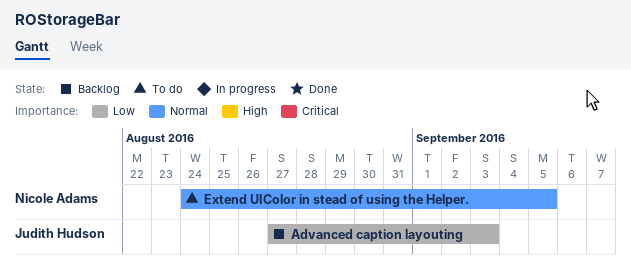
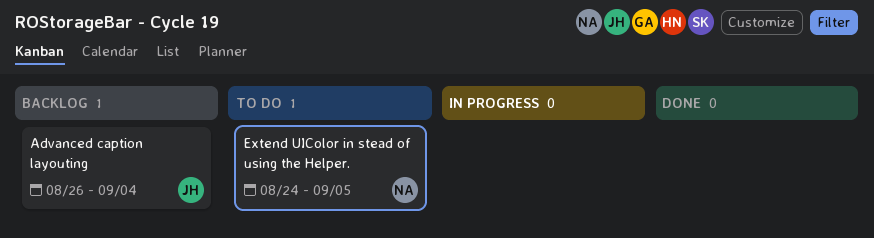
Advanced caption layouting, start: Aug 27 -> Aug 26
Advanced caption layouting, due: Sep 3 -> Sep 4

